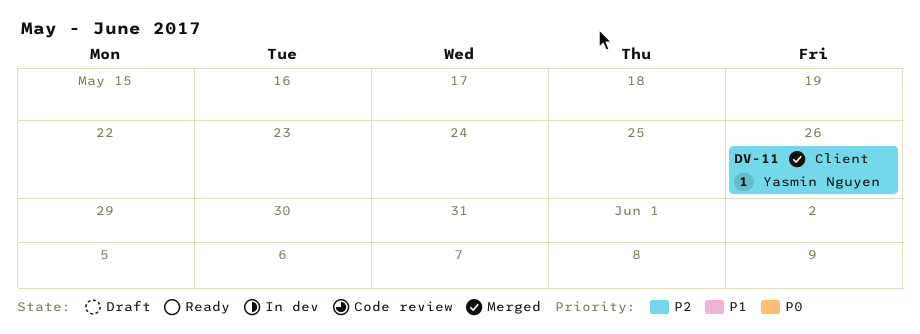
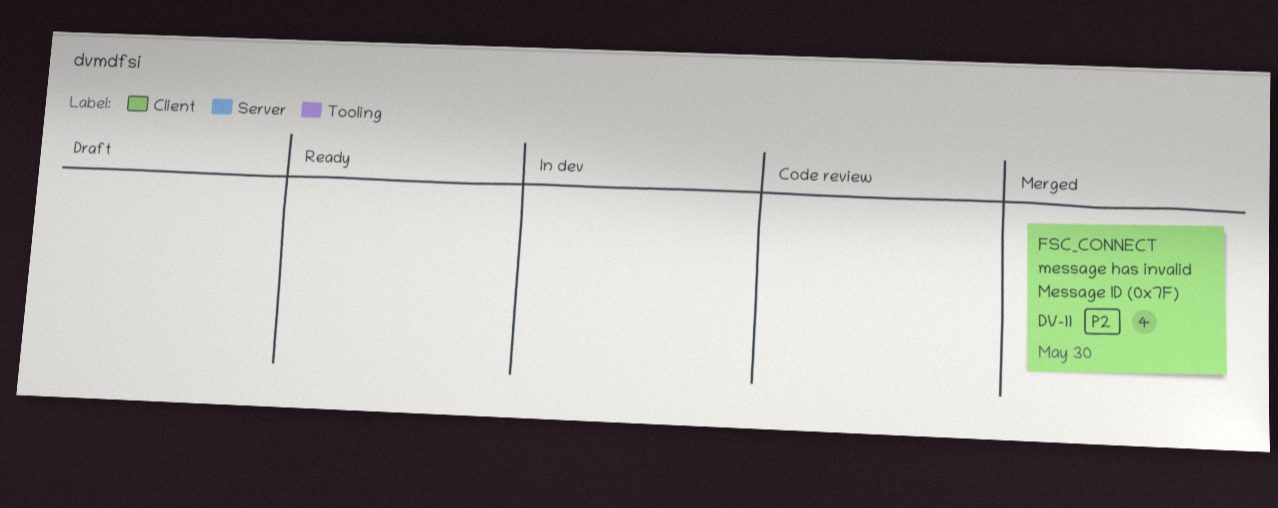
DV-11, estimate: 1 -> 4
DV-11, due: May 26 -> May 30

